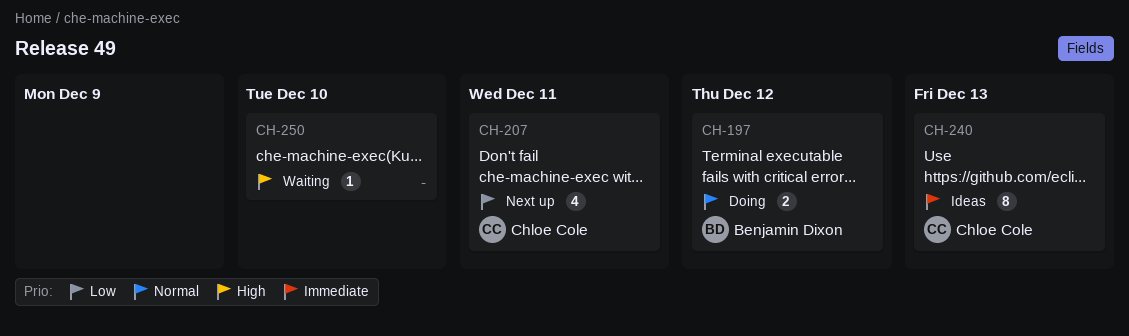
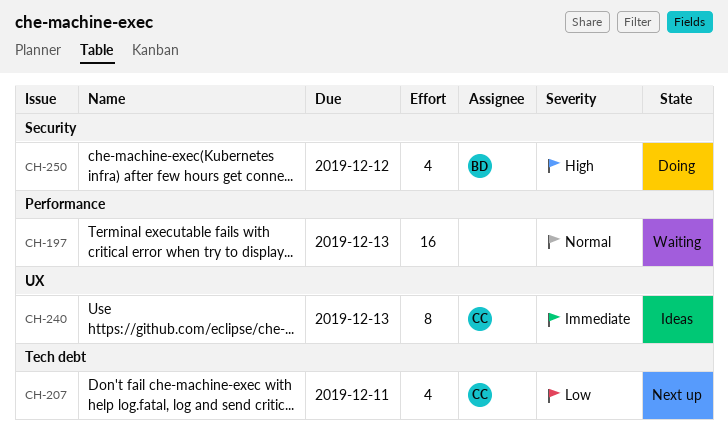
CH-197, status: Doing -> Waiting
CH-197, owner: Benjamin Dixon -> none
CH-197, estimate: 2 -> 16
CH-197, due: Dec 12 -> Dec 13
CH-250, status: Waiting -> Doing
CH-250, owner: none -> Benjamin Dixon
CH-250, estimate: 1 -> 4
CH-250, due: Dec 10 -> Dec 12

